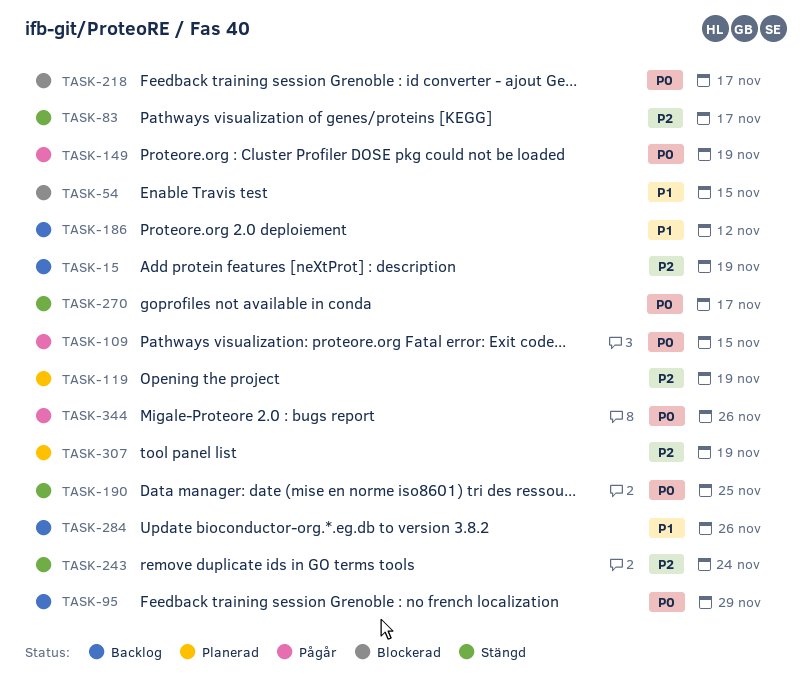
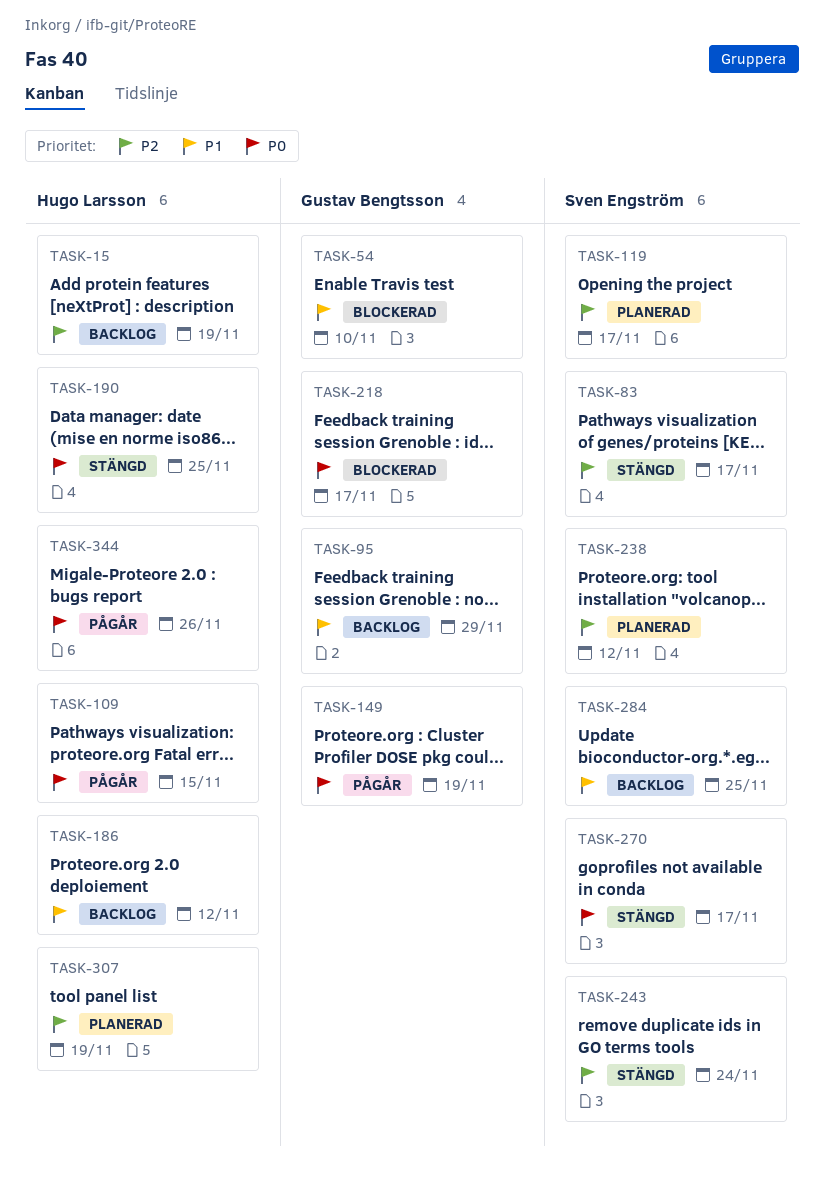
TASK-54, due: Nov 15 -> Nov 10
TASK-95, priority: P0 -> P1
TASK-119, due: Nov 19 -> Nov 17
TASK-238: none -> present
TASK-284, due: Nov 26 -> Nov 25

